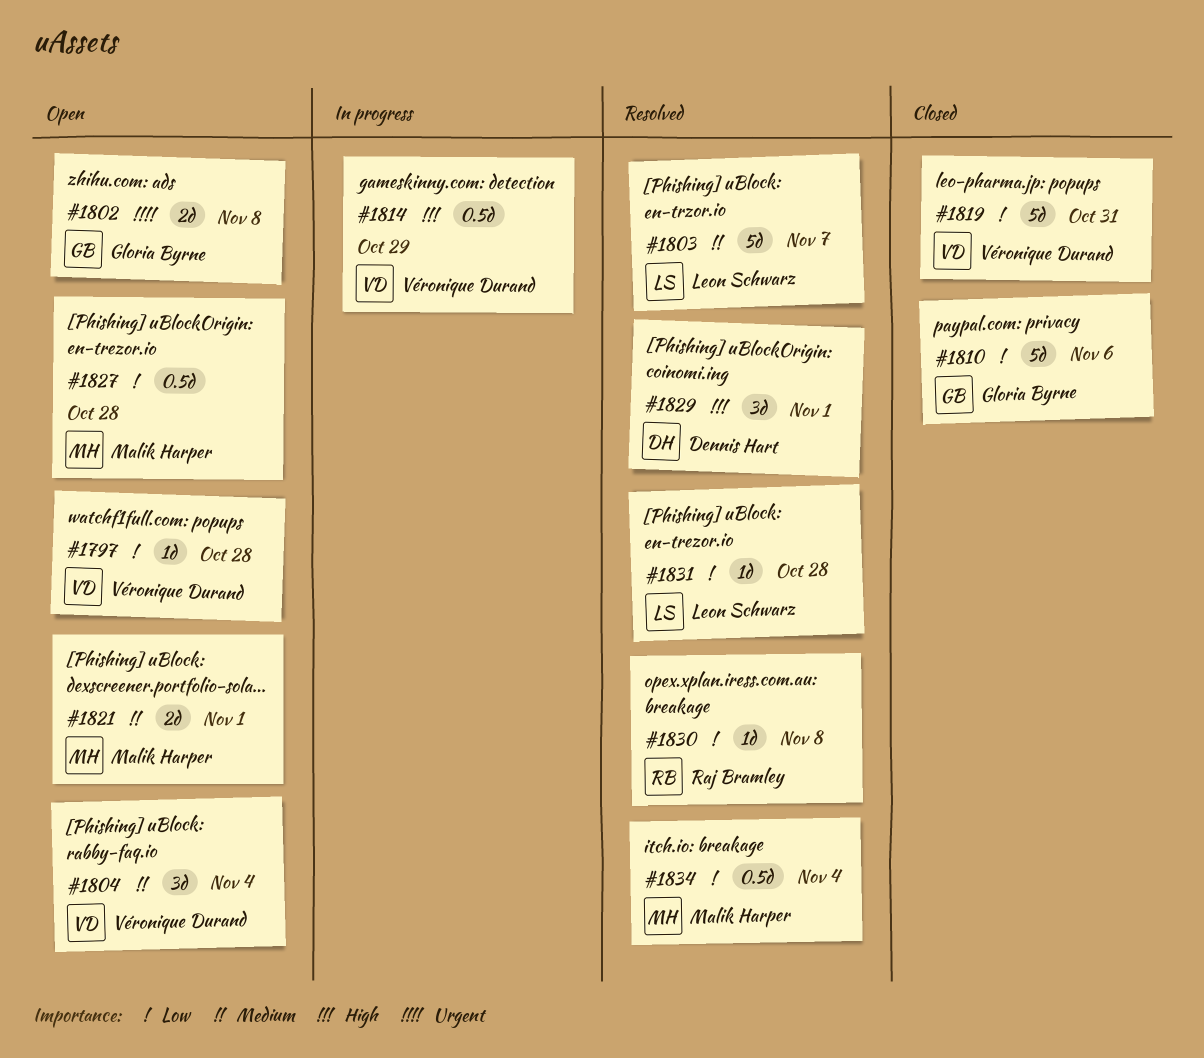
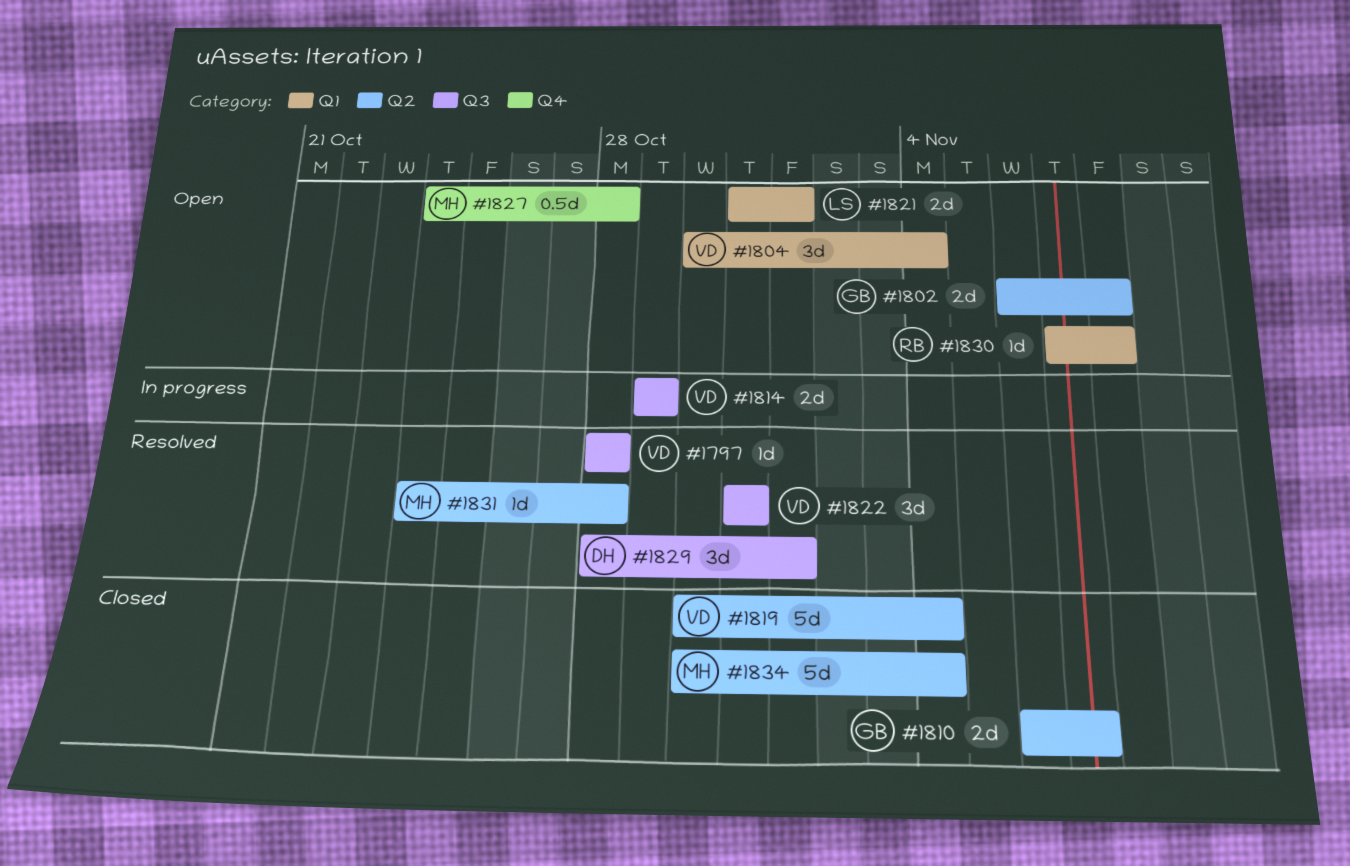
#1797, status: Open -> Resolved
#1803: present -> none
#1810, estimate: 5d -> 2d
#1810, due: Nov 6 -> Nov 7
#1814, estimate: 0.5d -> 2d
#1819, due: Oct 31 -> Nov 4
#1821, owner: Malik Harper -> Leon Schwarz
#1822: none -> present
#1830, status: Resolved -> Open
#1831, owner: Leon Schwarz -> Malik Harper
#1834, status: Resolved -> Closed
#1834, estimate: 0.5d -> 5d

